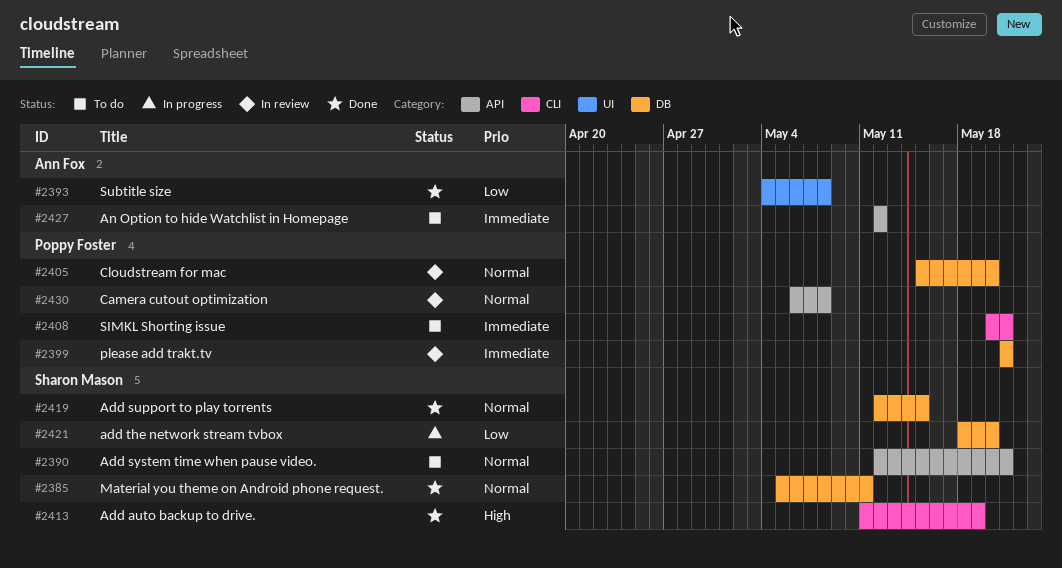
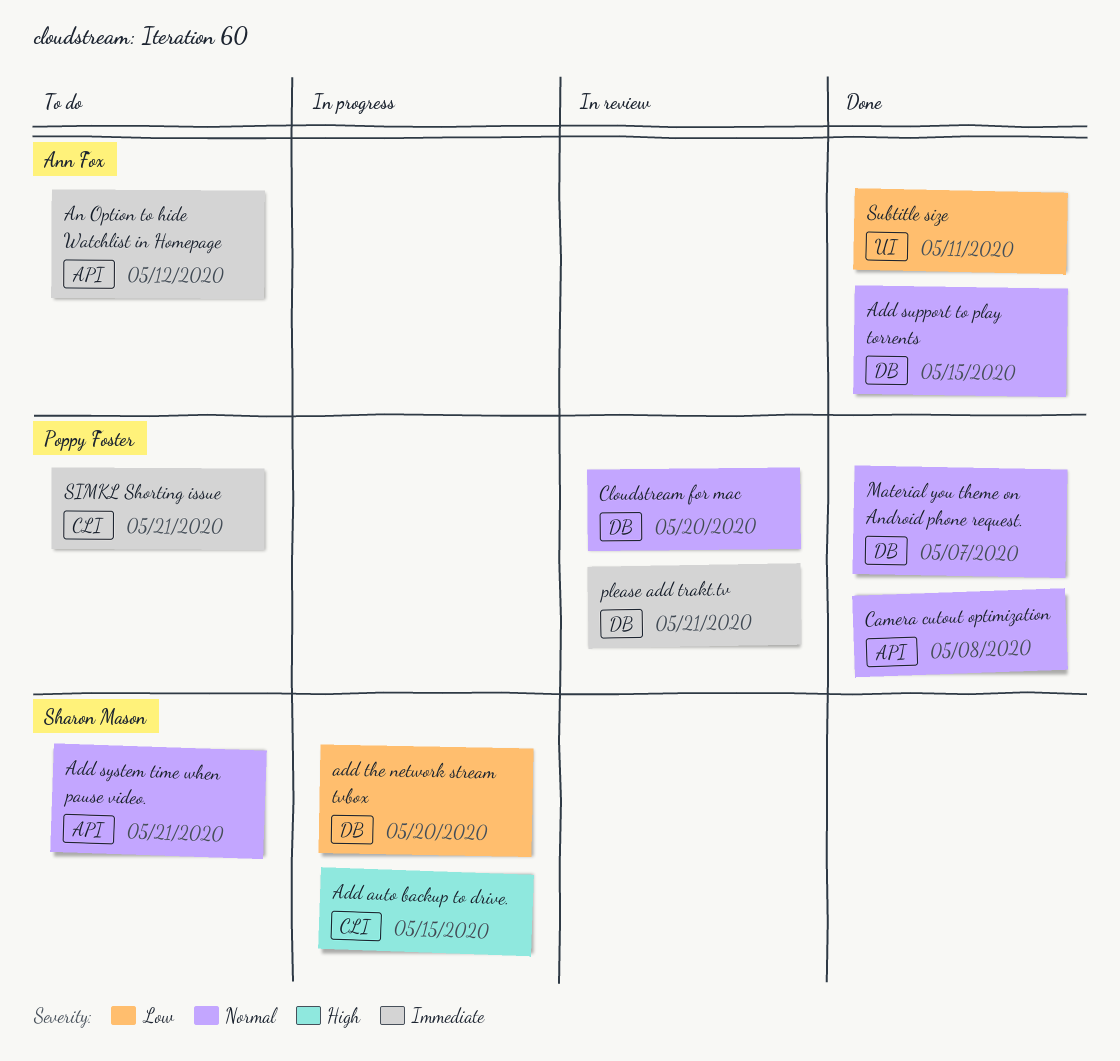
Add auto backup to drive., status: Done -> In progress
Add auto backup to drive., due: May 19 -> May 15
Add support to play torrents, owner: Sharon Mason -> Ann Fox
Camera cutout optimization, status: In review -> Done
Material you theme on Android phone request., owner: Sharon Mason -> Poppy Foster
Material you theme on Android phone request., due: May 11 -> May 7
Subtitle size, due: May 8 -> May 11

